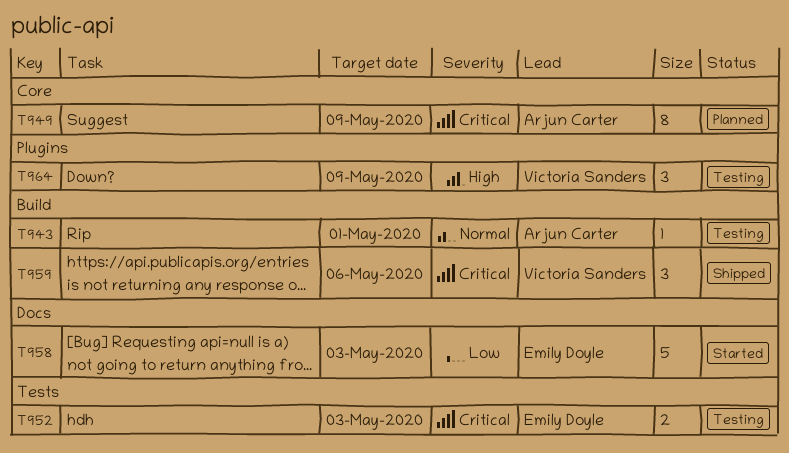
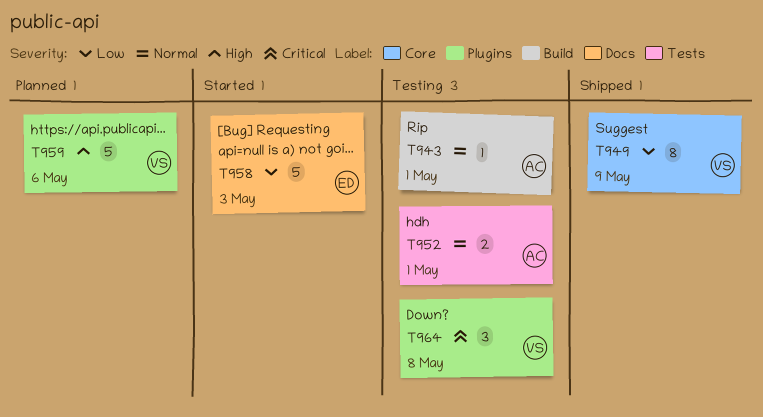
T949, status: Planned -> Shipped
T949, owner: Arjun Carter -> Victoria Sanders
T949, priority: Critical -> Low
T952, owner: Emily Doyle -> Arjun Carter
T952, priority: Critical -> Normal
T952, due: May 3 -> May 1
T959, status: Shipped -> Planned
T959, priority: Critical -> High
T959, label: Build -> Plugins
T959, estimate: 3 -> 5
T964, priority: High -> Critical
T964, due: May 9 -> May 8

